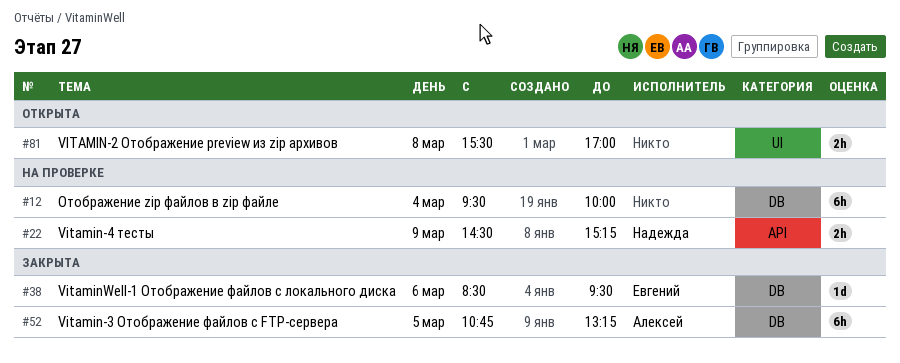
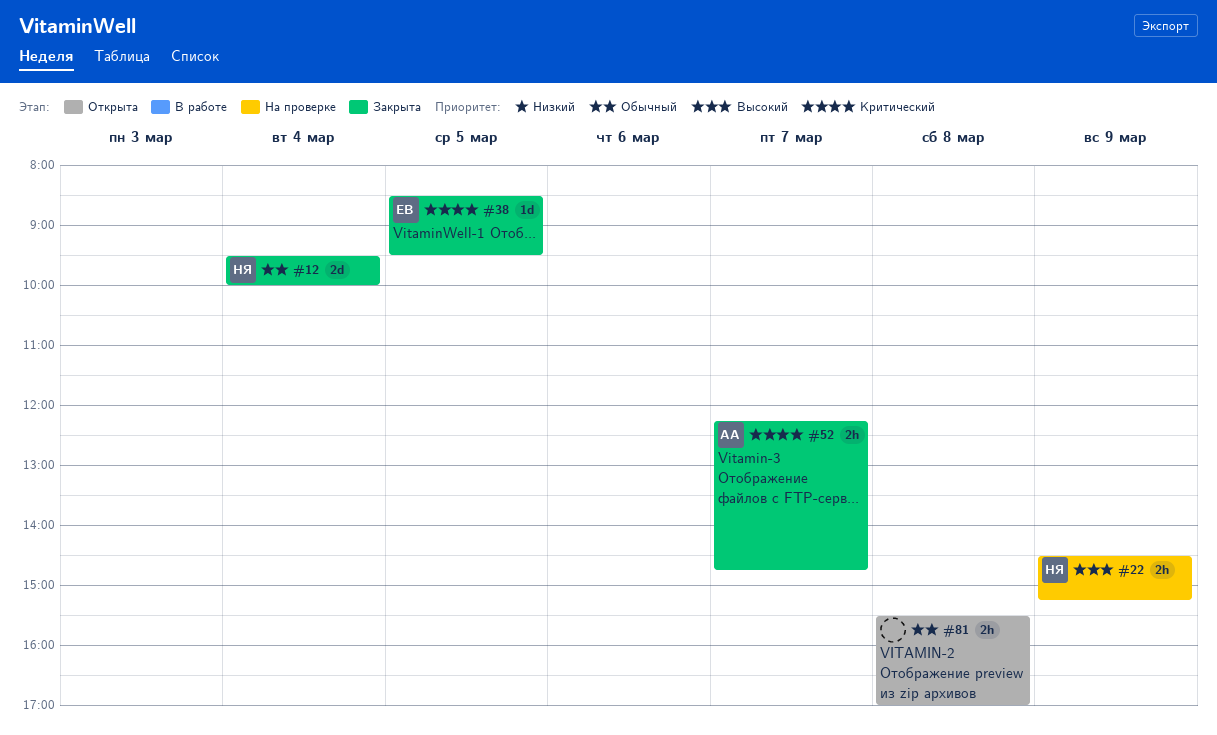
#12, status: На проверке -> Закрыта
#12, owner: none -> Надежда
#12, estimate: 6h -> 2d
#38, day: Mar 6 -> Mar 5
#52, estimate: 6h -> 2h
#52, day: Mar 5 -> Mar 7
#52, begins: 10:45 -> 12:15
#52, ends: 13:15 -> 14:45

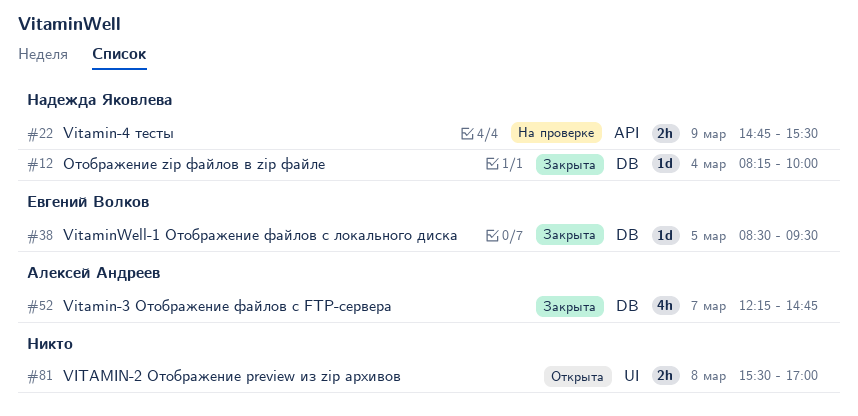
#12, estimate: 2d -> 1d
#12, begins: 09:30 -> 08:15
#22, begins: 14:30 -> 14:45
#22, ends: 15:15 -> 15:30
#52, estimate: 2h -> 4h

